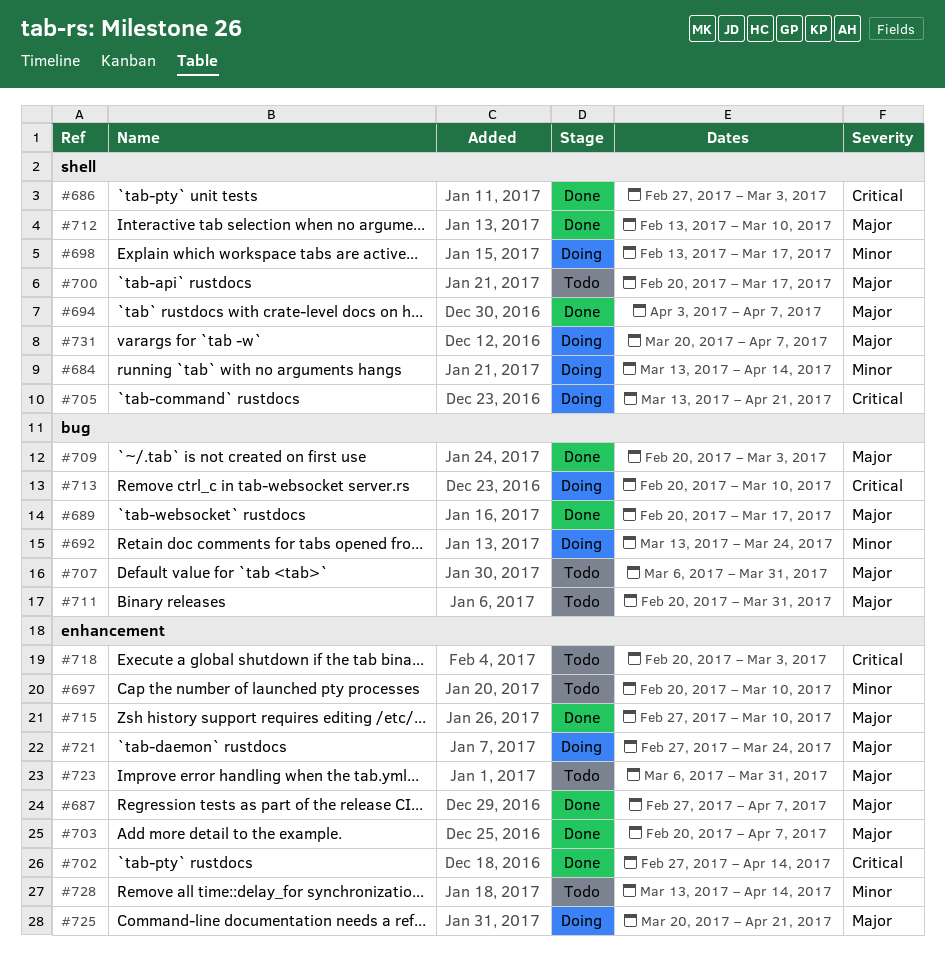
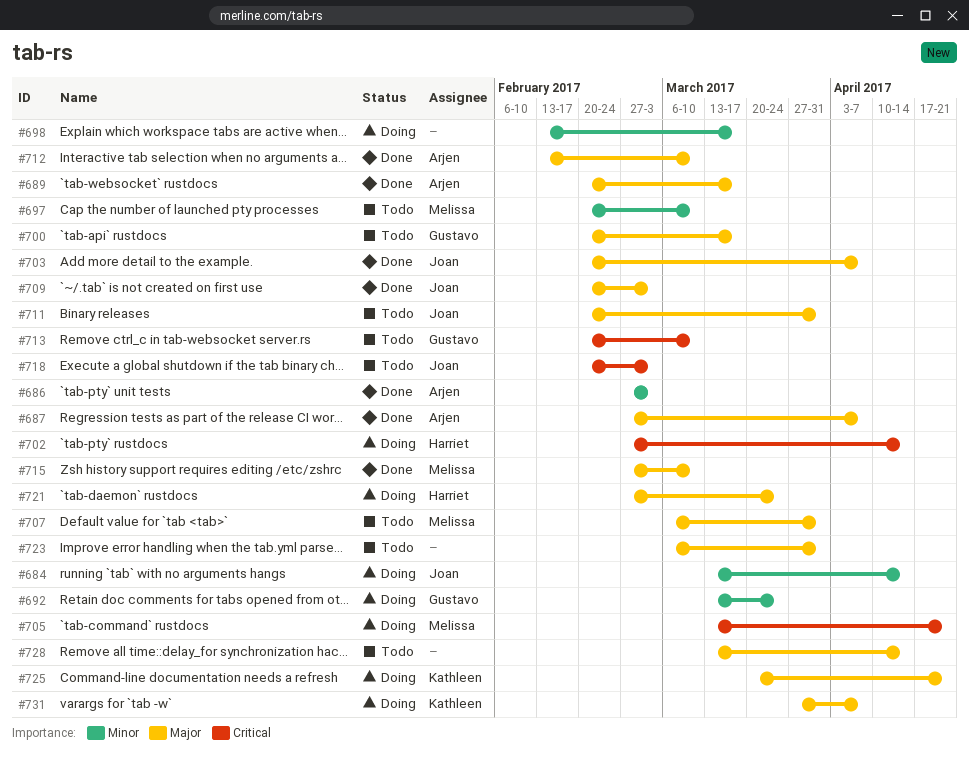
#686, priority: Critical -> Minor
#694: present -> none
#702, status: Done -> Doing
#713, status: Doing -> Todo
#728, priority: Minor -> Major
#731, start: Mar 20 -> Mar 27

